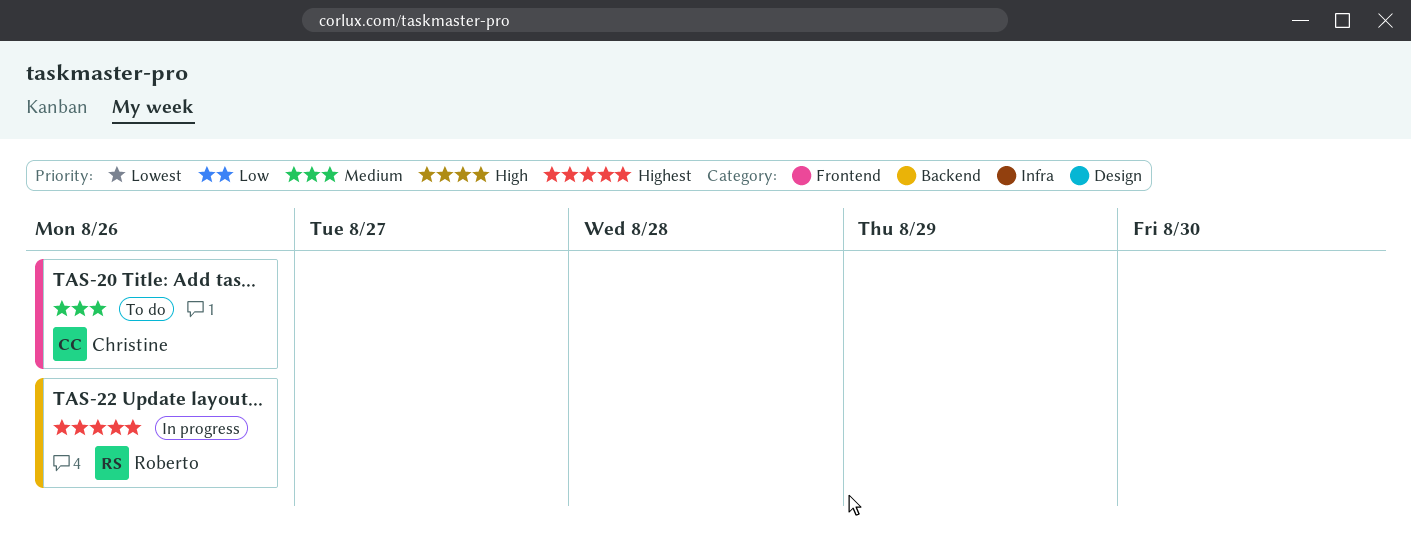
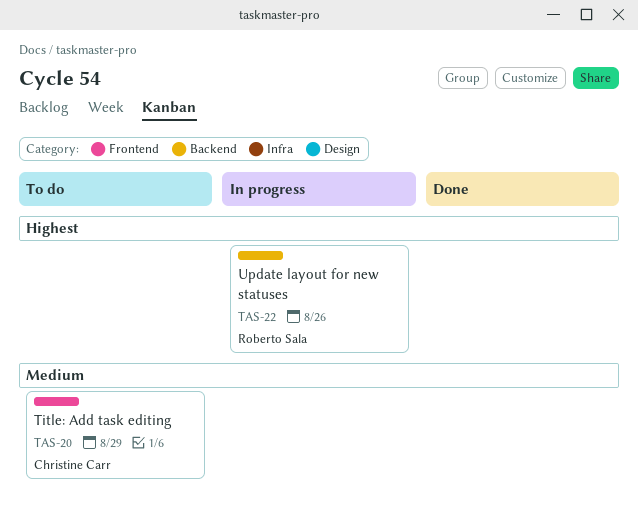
TAS-20, due: Aug 26 -> Aug 29

